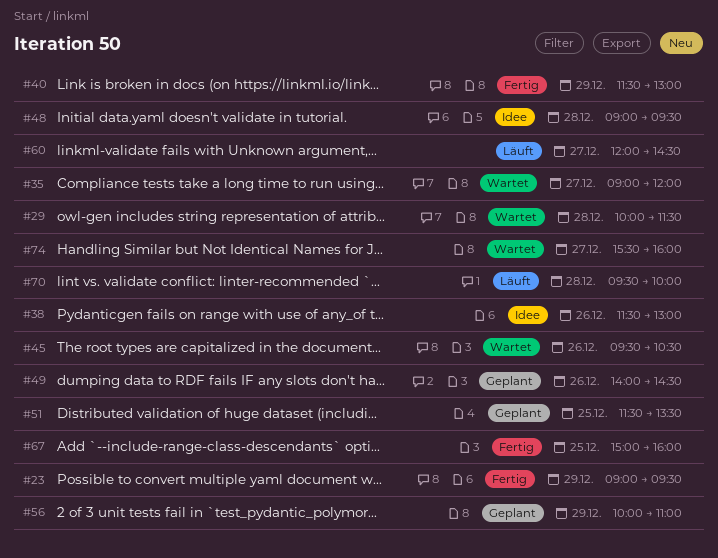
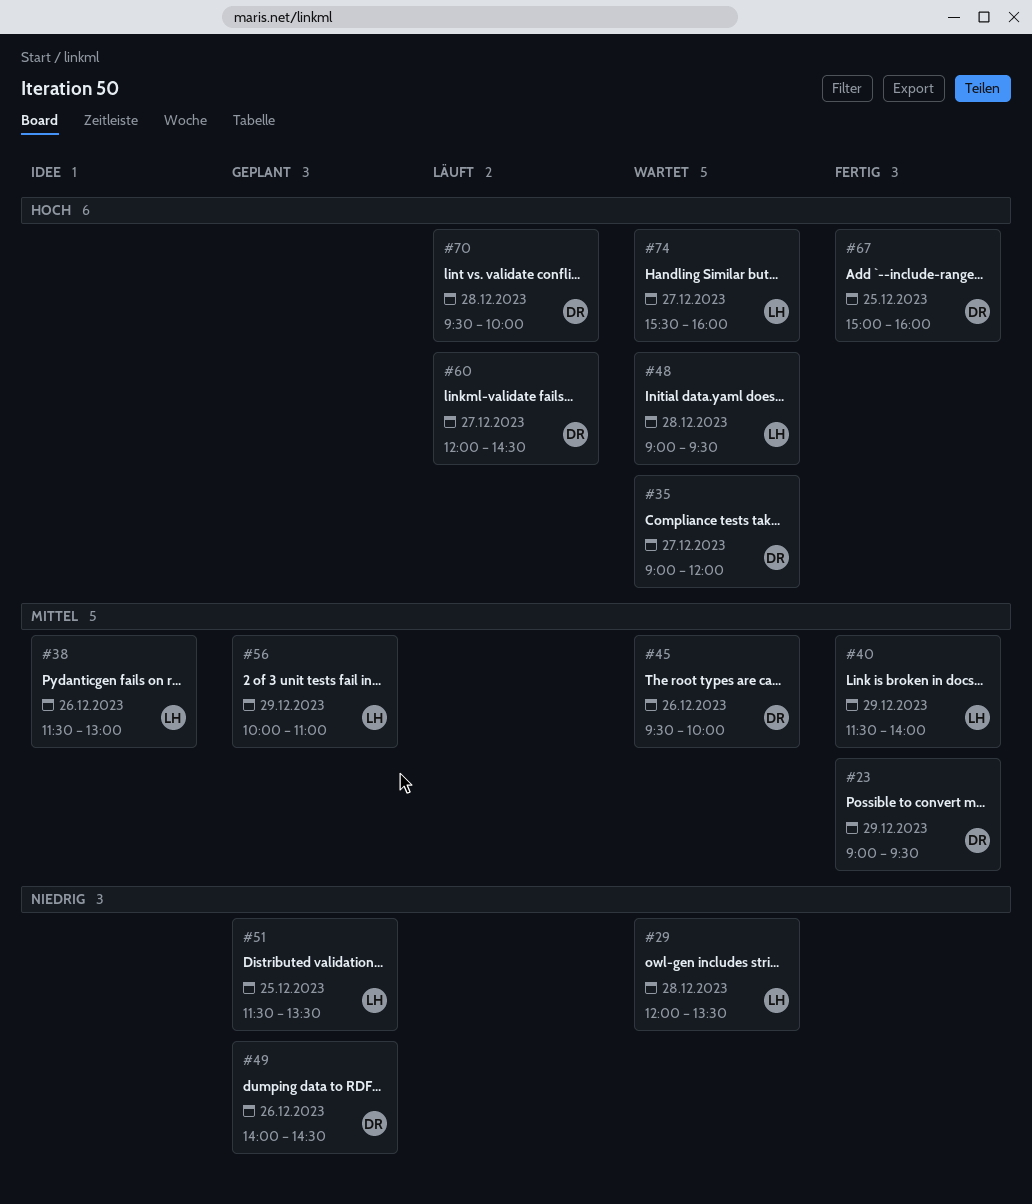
#29, begins: 10:00 -> 12:00
#29, ends: 11:30 -> 13:30
#40, ends: 13:00 -> 14:00
#45, ends: 10:30 -> 10:00
#48, status: Idee -> Wartet

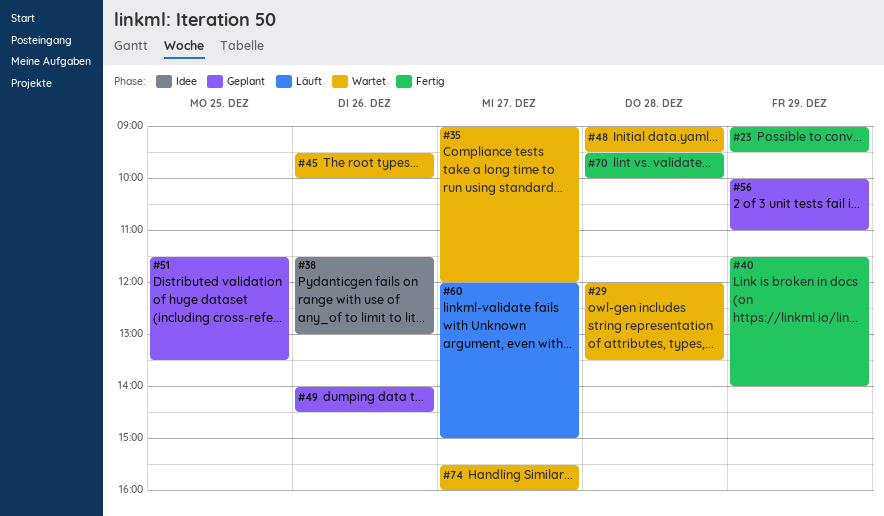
#60, ends: 14:30 -> 15:00
#67: present -> none
#70, status: Läuft -> Fertig

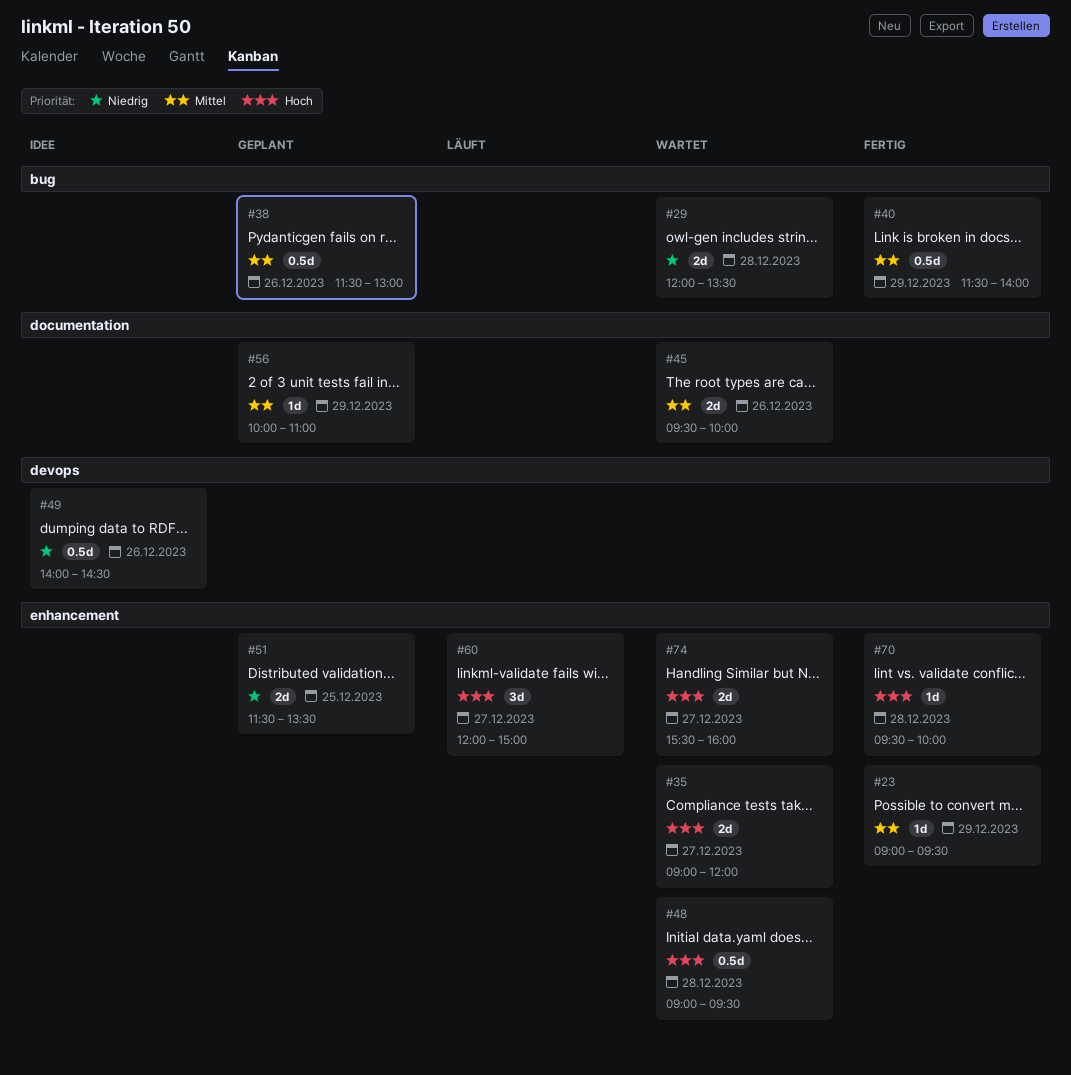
#38, status: Idee -> Geplant
#49, status: Geplant -> Idee

